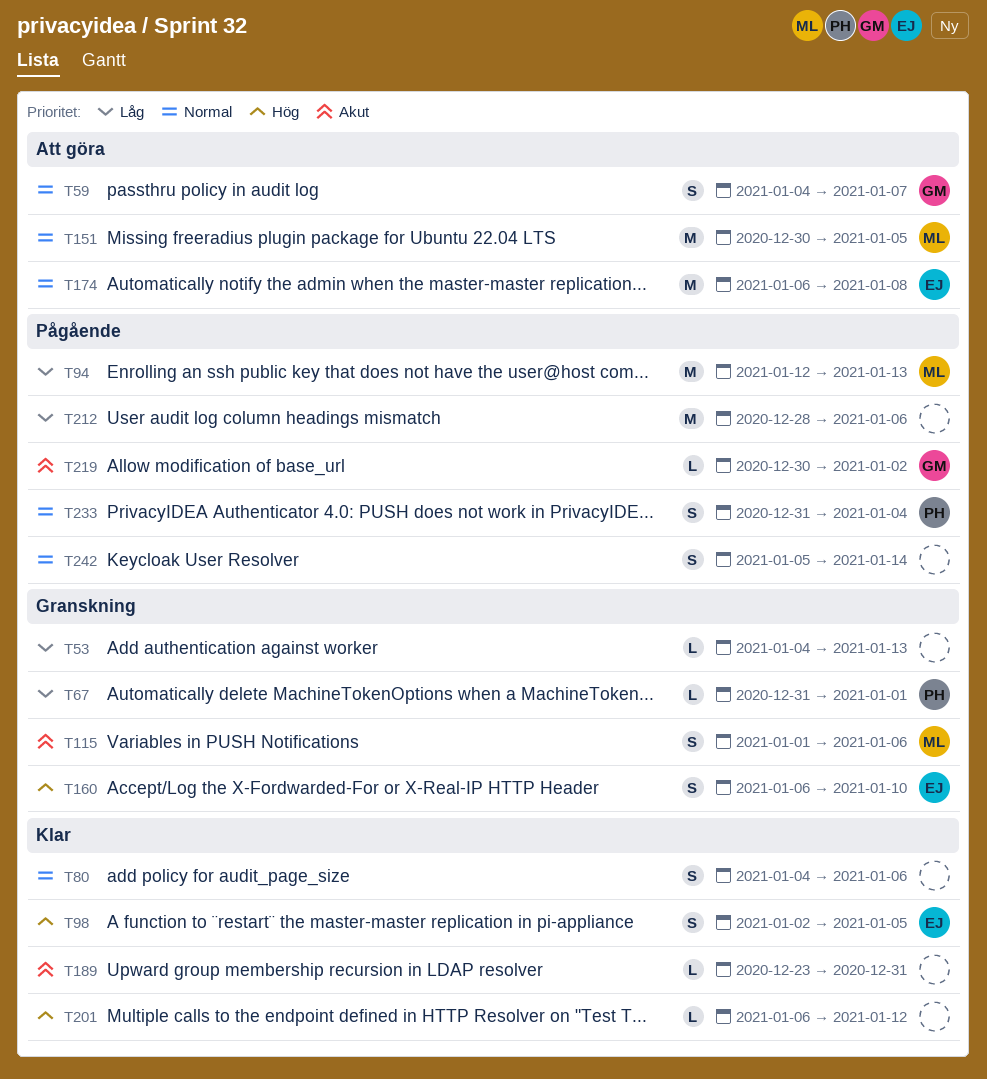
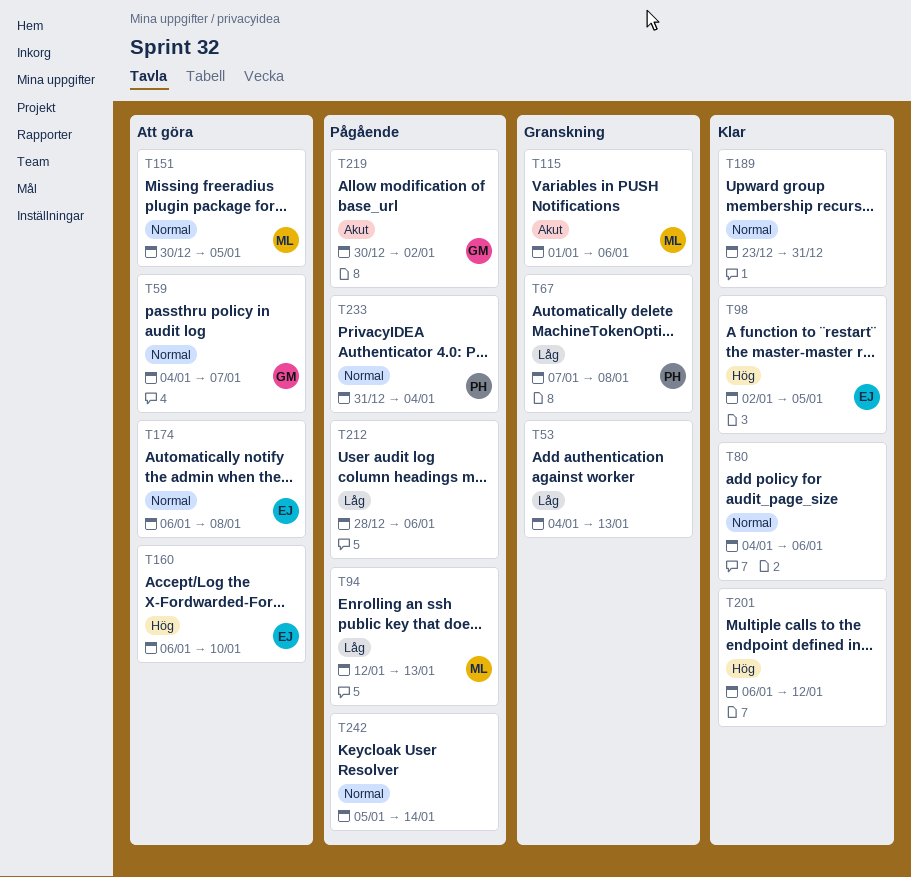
T67, start: Dec 31 -> Jan 7
T67, due: Jan 1 -> Jan 8
T160, status: Granskning -> Att göra
T189, priority: Akut -> Normal

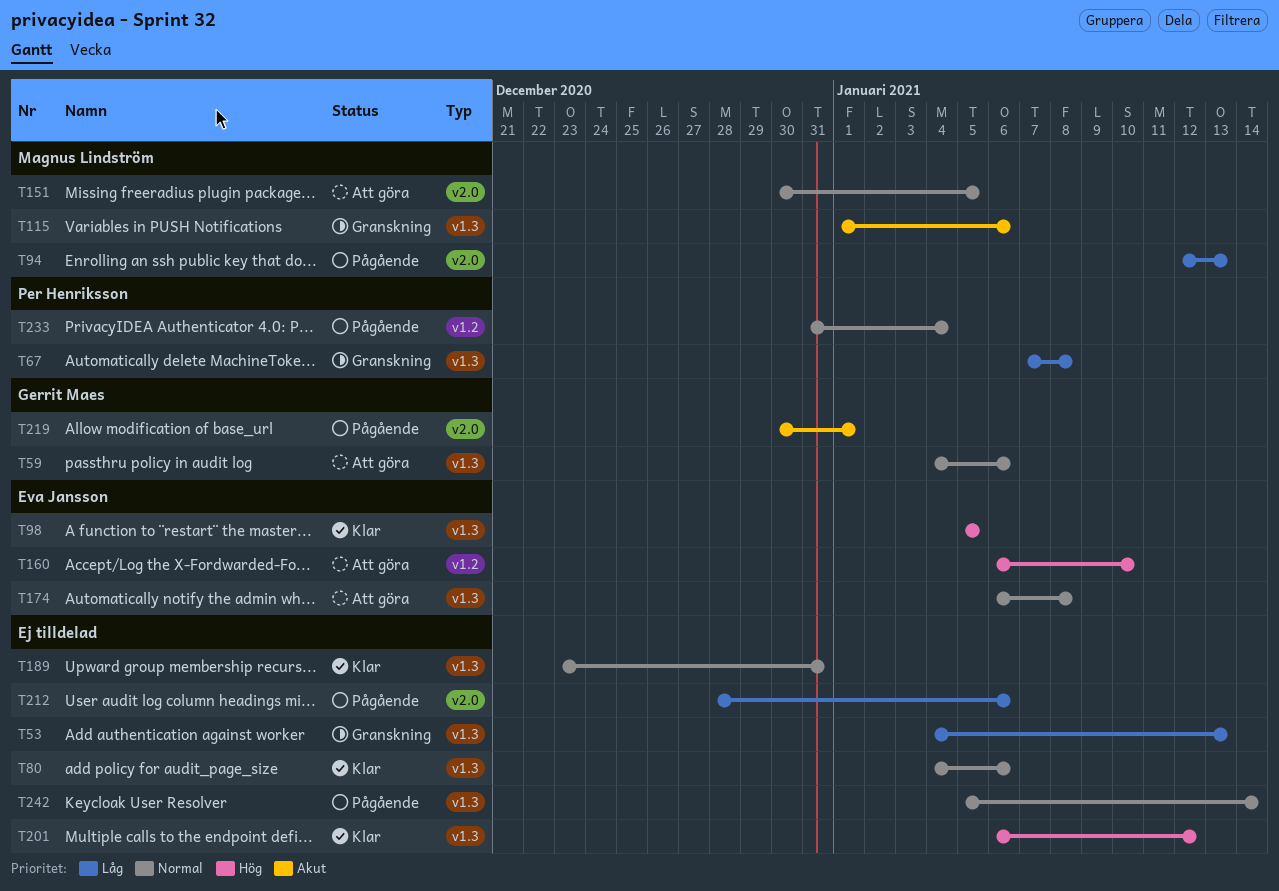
T59, due: Jan 7 -> Jan 6
T98, start: Jan 2 -> Jan 5
T219, due: Jan 2 -> Jan 1

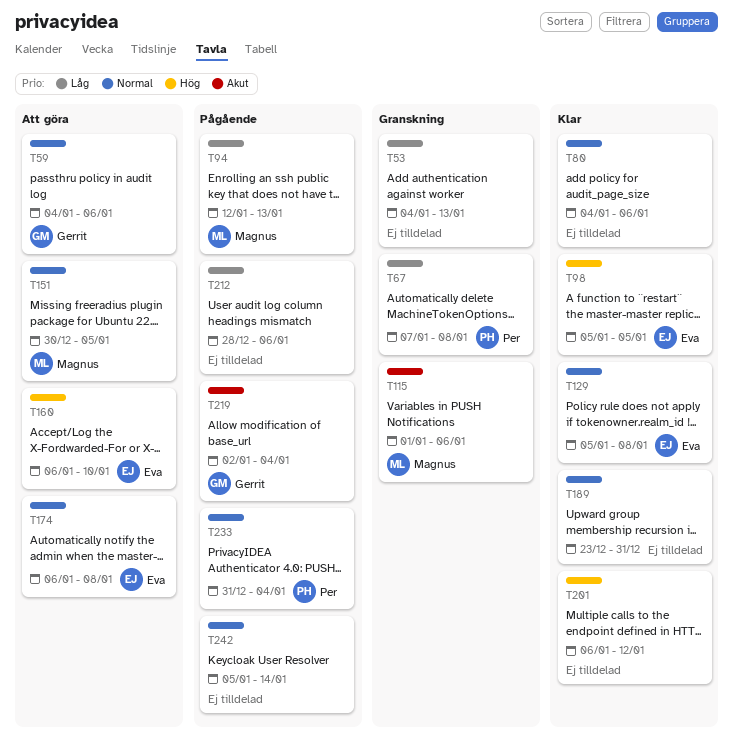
T129: none -> present
T219, start: Dec 30 -> Jan 2
T219, due: Jan 1 -> Jan 4

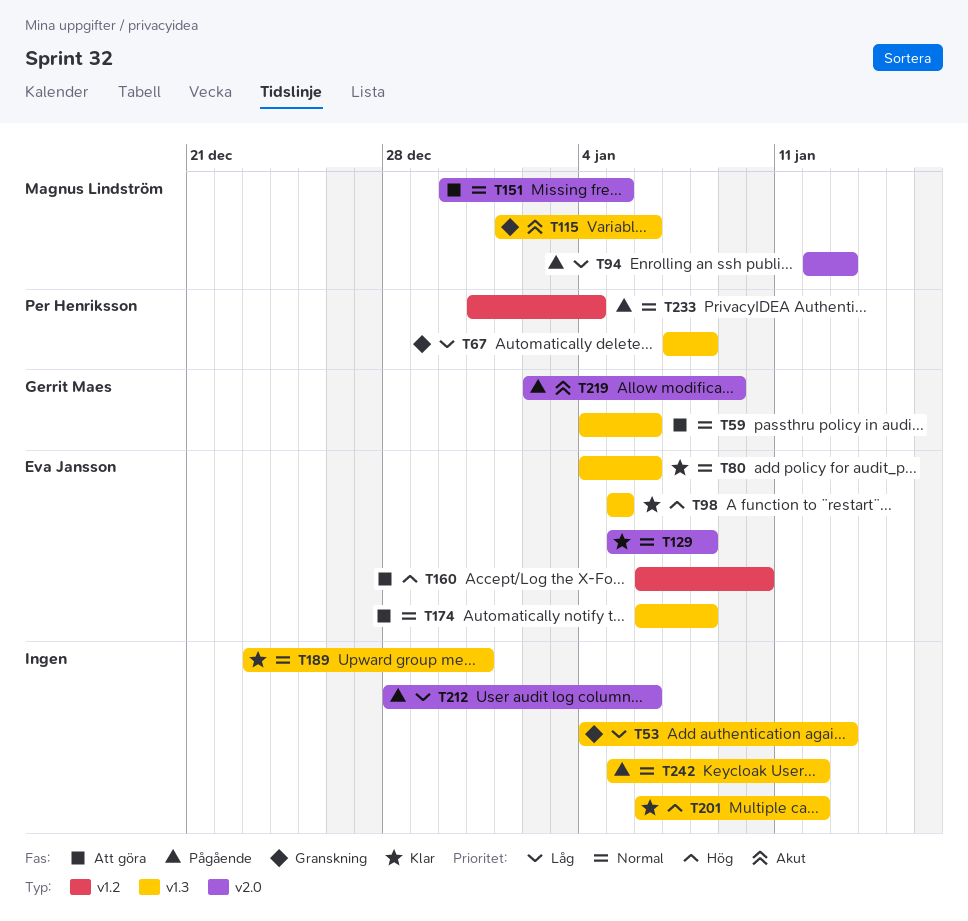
T80, owner: none -> Eva Jansson
T219, due: Jan 4 -> Jan 9
T242, due: Jan 14 -> Jan 12

